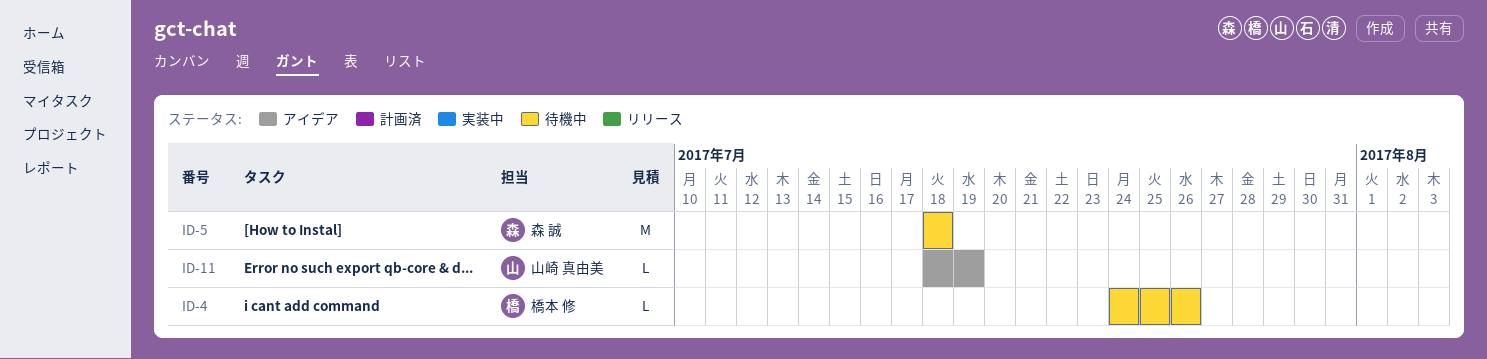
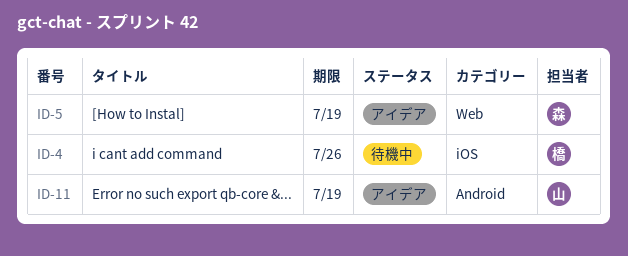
ID-5, status: 待機中 -> アイデア
ID-5, due: Jul 18 -> Jul 19

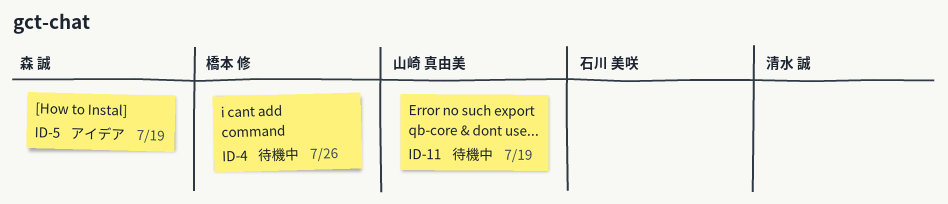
ID-11, status: アイデア -> 待機中

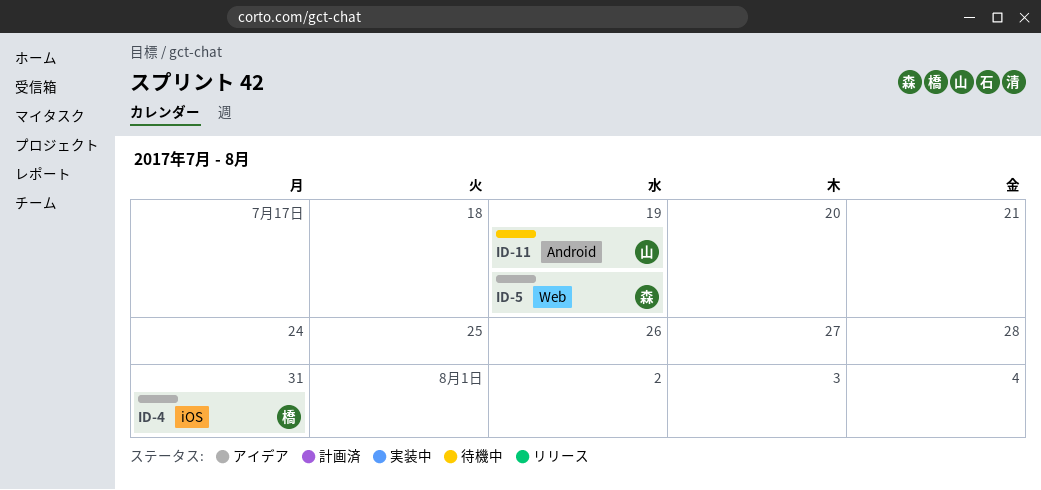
ID-4, status: 待機中 -> アイデア
ID-4, due: Jul 26 -> Jul 31

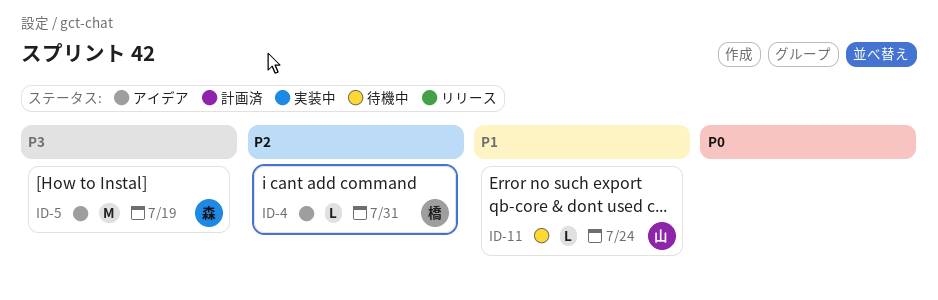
ID-11, due: Jul 19 -> Jul 24

